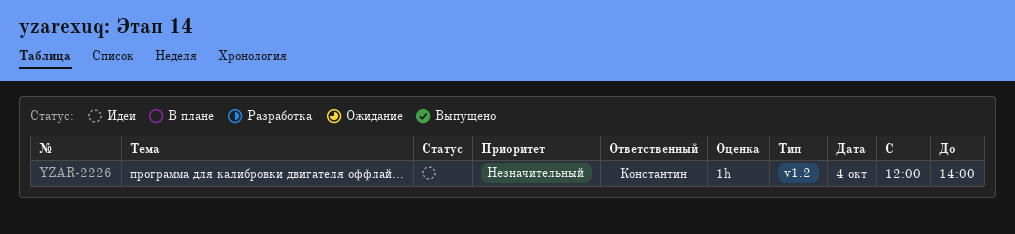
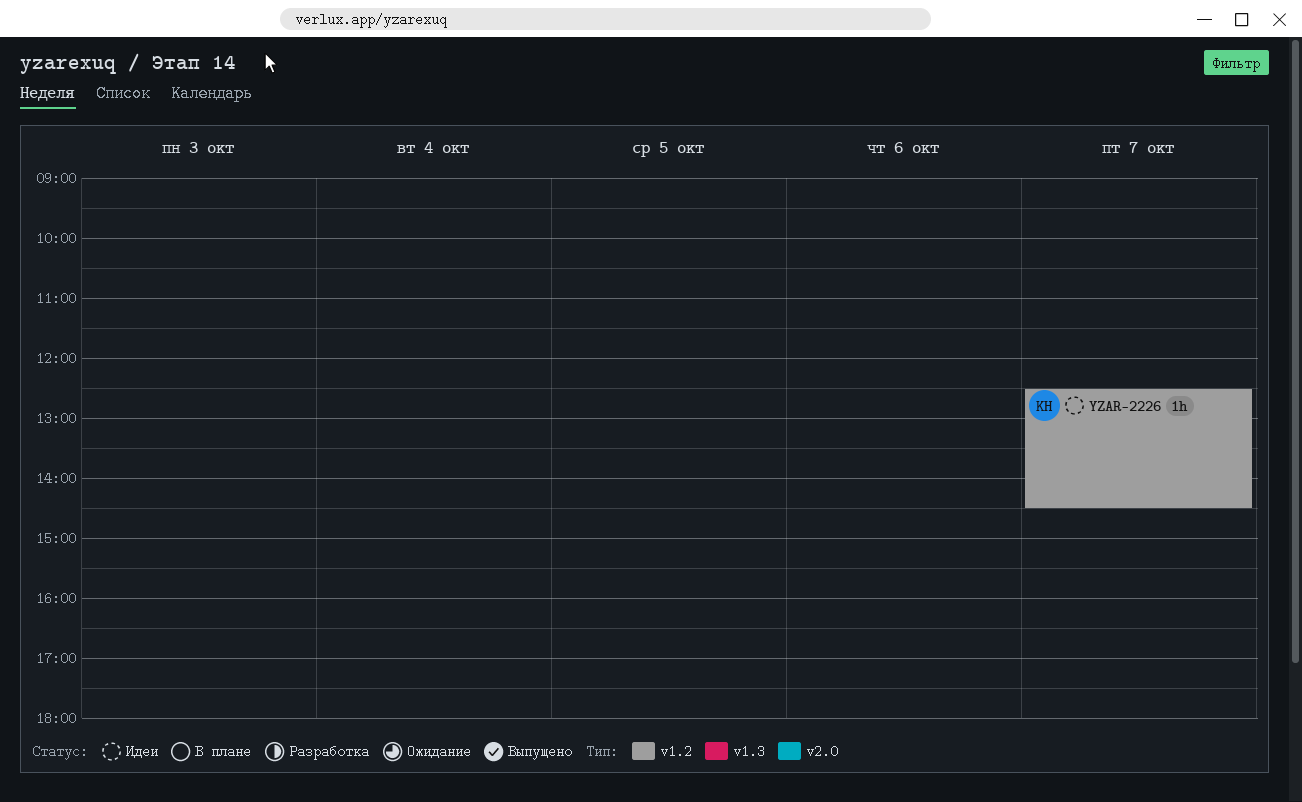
YZAR-2226, day: Oct 4 -> Oct 7
YZAR-2226, begins: 12:00 -> 12:30
YZAR-2226, ends: 14:00 -> 14:30

